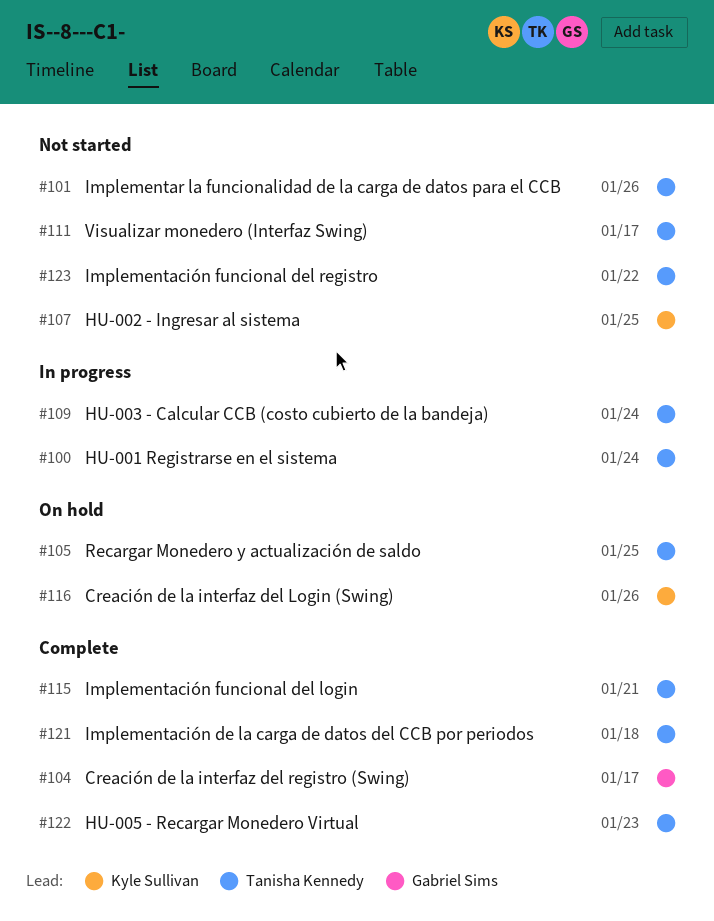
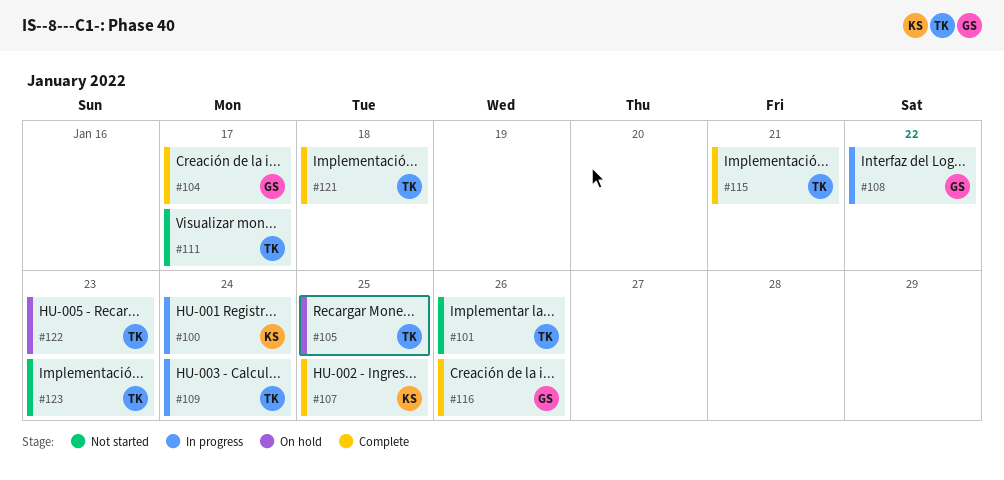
#100, owner: Tanisha Kennedy -> Kyle Sullivan
#107, status: Not started -> Complete
#108: none -> present
#116, status: On hold -> Complete
#116, owner: Kyle Sullivan -> Gabriel Sims
#122, status: Complete -> On hold
#123, due: Jan 22 -> Jan 23

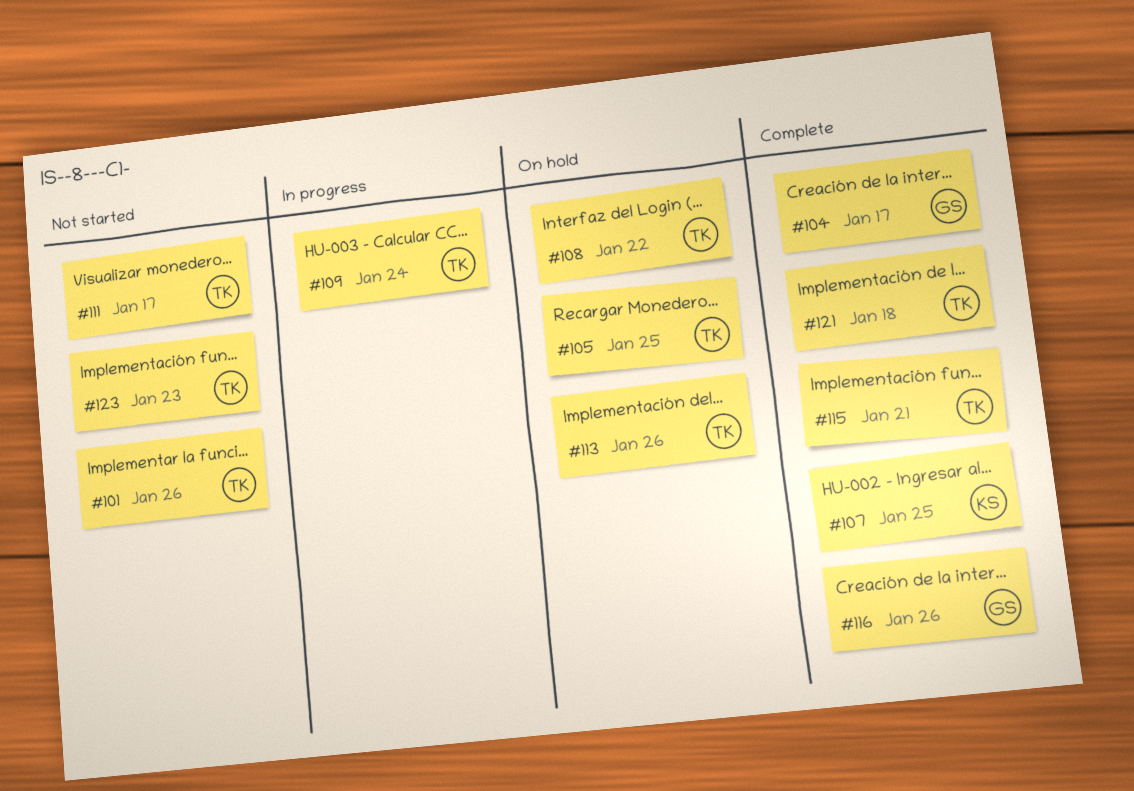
#100: present -> none
#108, status: In progress -> On hold
#108, owner: GS -> TK
#113: none -> present
#122: present -> none

